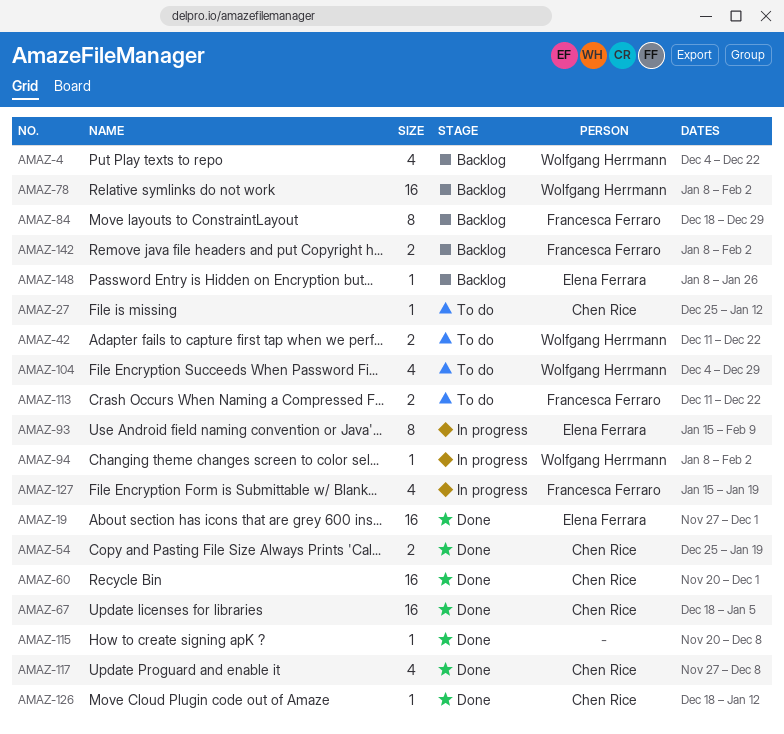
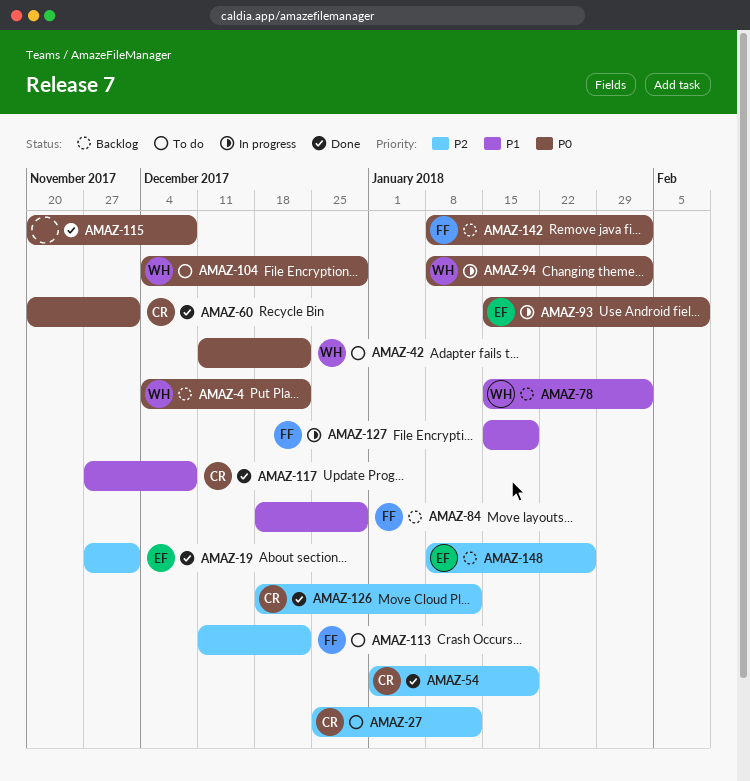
AMAZ-54, start: Dec 25 -> Jan 1
AMAZ-67: present -> none
AMAZ-78, start: Jan 8 -> Jan 15

